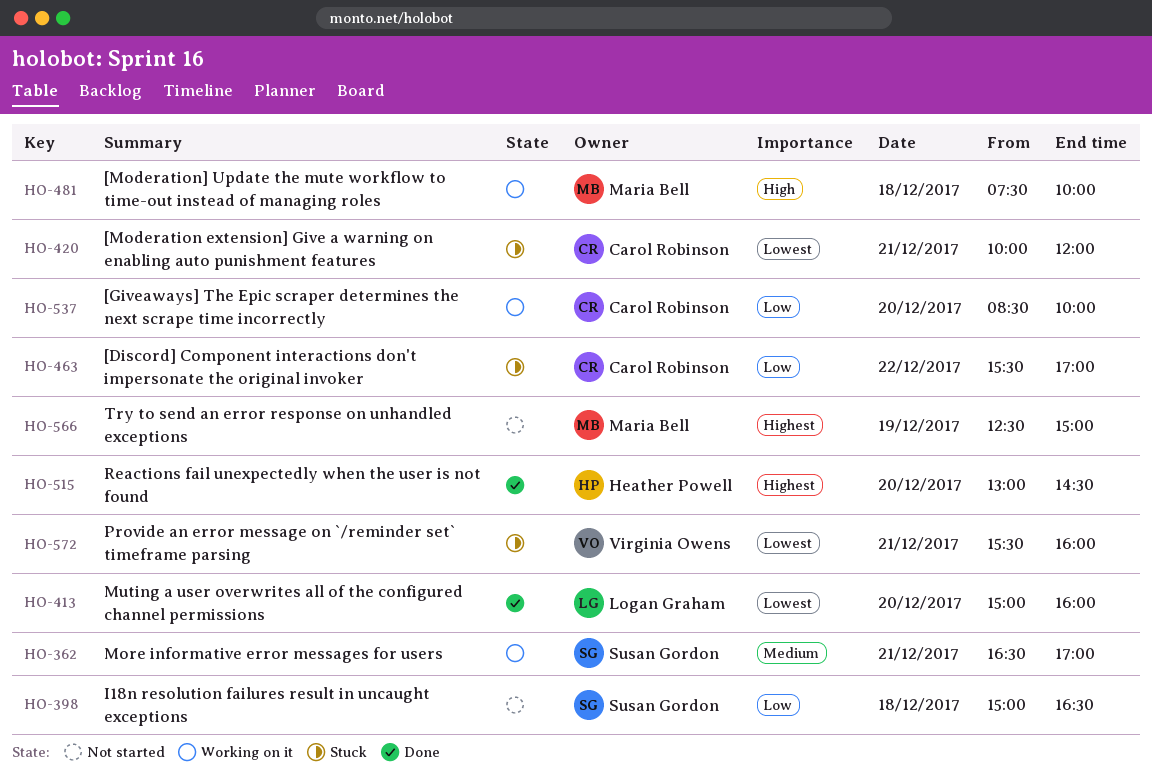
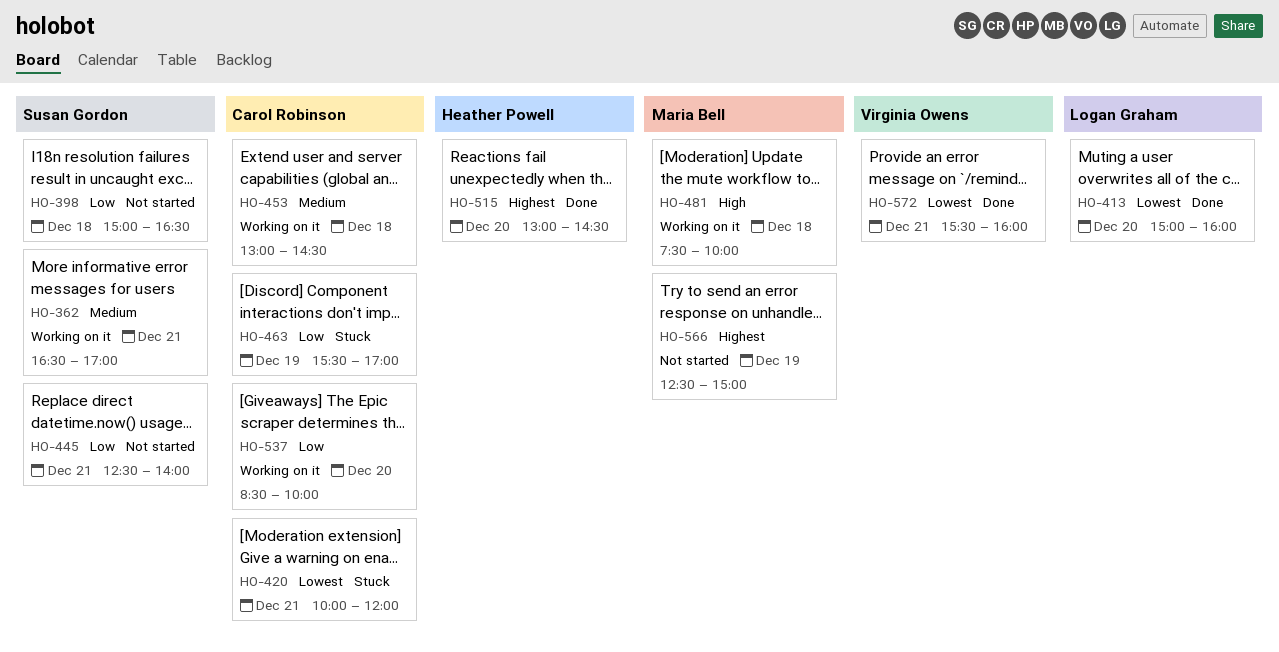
HO-445: none -> present
HO-453: none -> present
HO-463, day: Dec 22 -> Dec 19
HO-572, status: Stuck -> Done

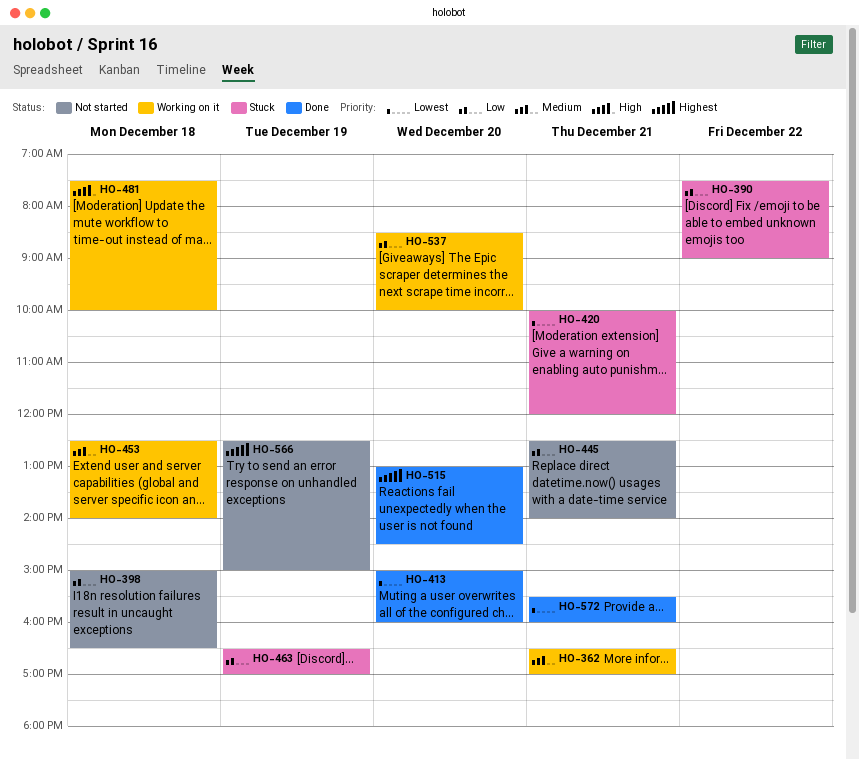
HO-390: none -> present
HO-453, begins: 13:00 -> 12:30
HO-453, ends: 14:30 -> 14:00
HO-463, begins: 15:30 -> 16:30

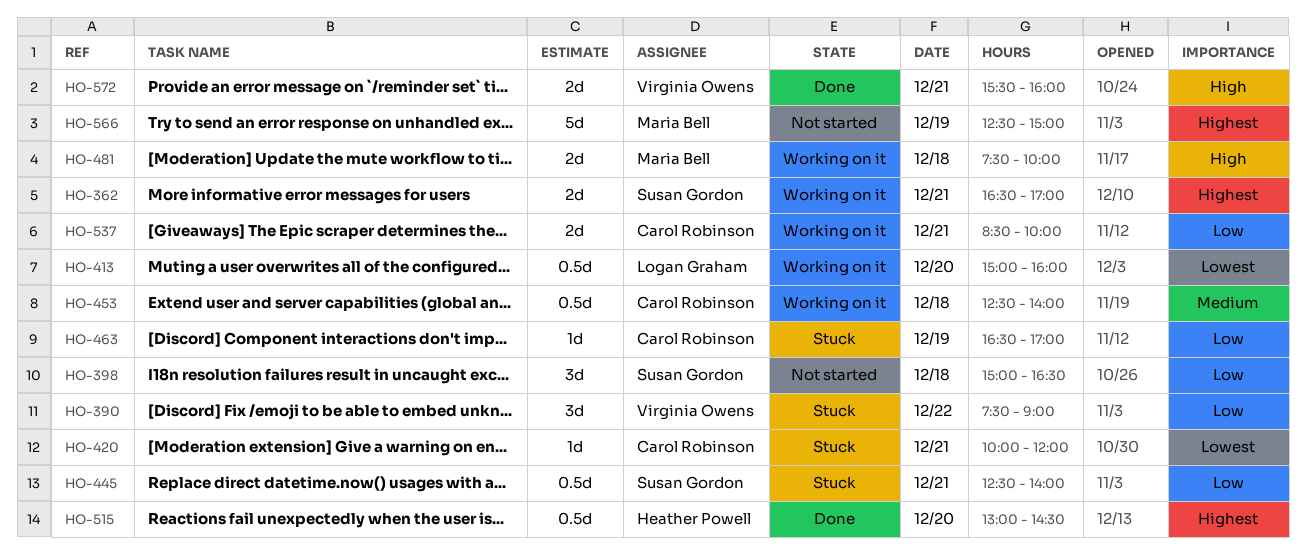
HO-362, priority: Medium -> Highest
HO-413, status: Done -> Working on it
HO-445, status: Not started -> Stuck
HO-537, day: Dec 20 -> Dec 21
HO-572, priority: Lowest -> High

